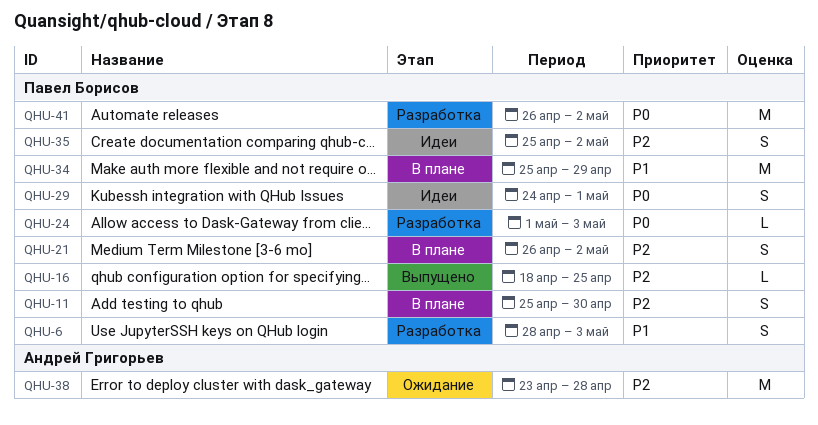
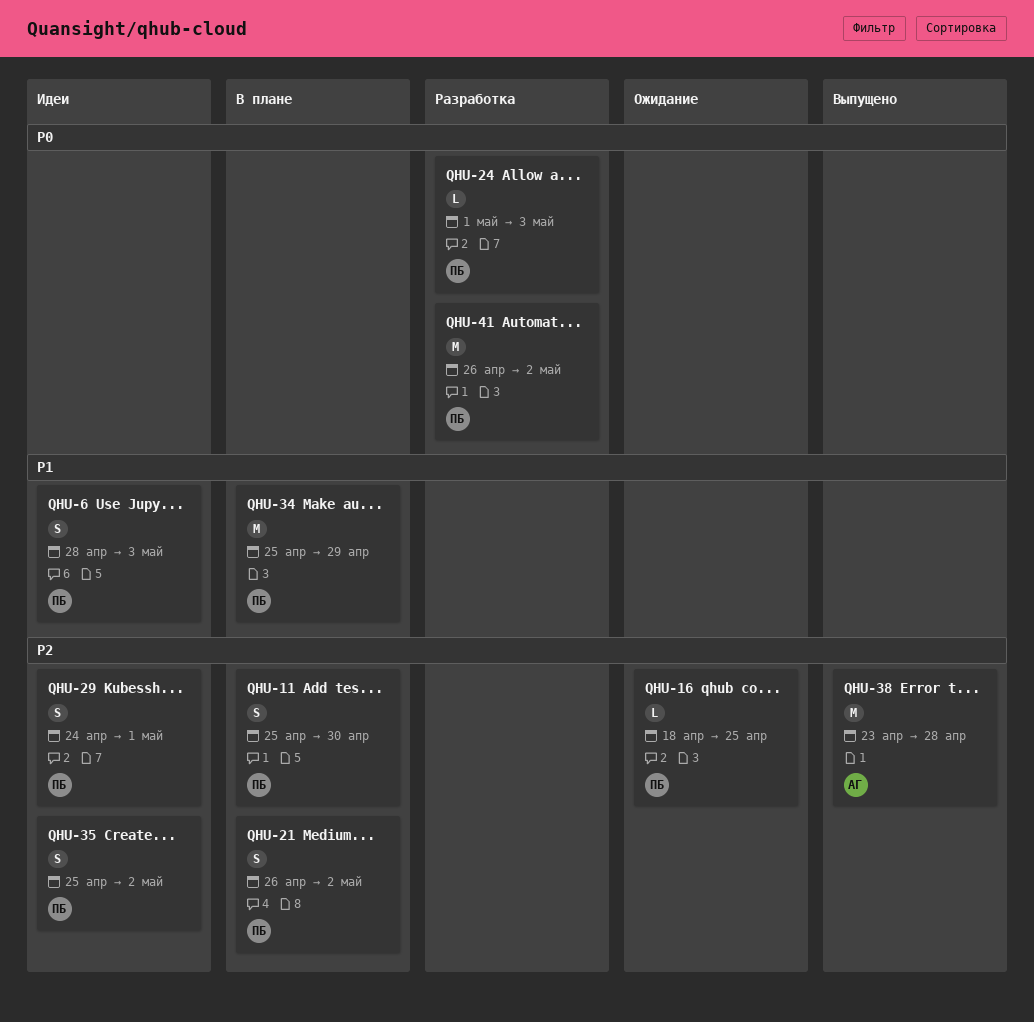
QHU-6, status: Разработка -> Идеи
QHU-16, status: Выпущено -> Ожидание
QHU-29, priority: P0 -> P2
QHU-38, status: Ожидание -> Выпущено

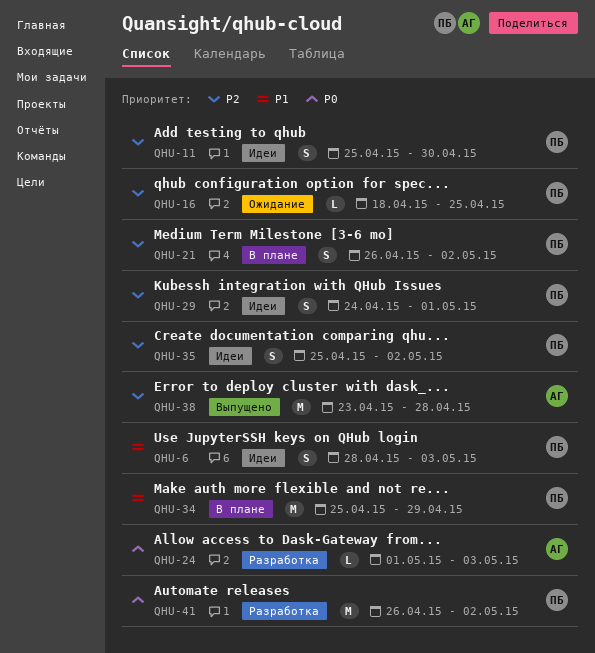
QHU-11, status: В плане -> Идеи
QHU-24, owner: ПБ -> АГ

